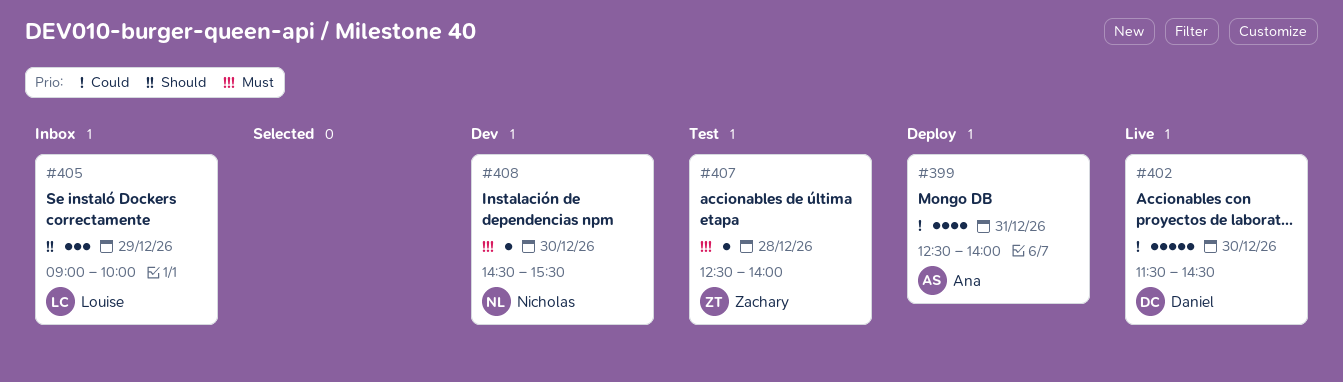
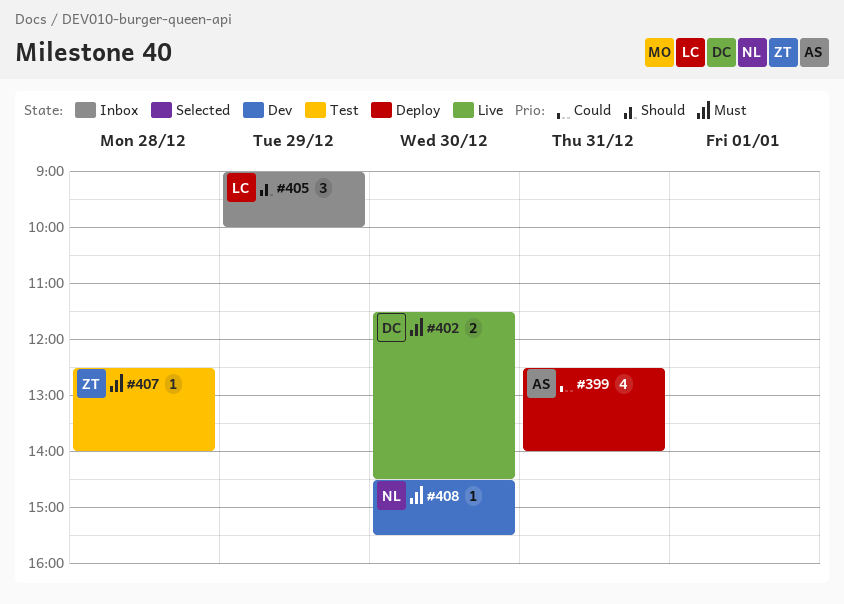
#402, priority: Could -> Must
#402, estimate: 5 -> 2

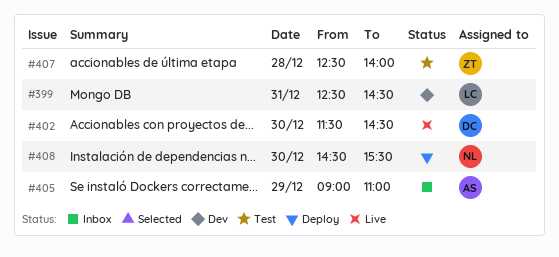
#399, status: Deploy -> Dev
#399, owner: AS -> LC
#399, ends: 14:00 -> 14:30
#405, owner: LC -> AS
#405, ends: 10:00 -> 11:00
#408, status: Dev -> Deploy

